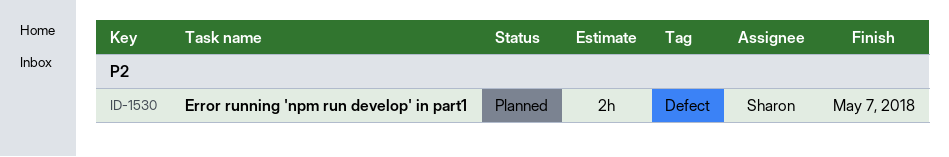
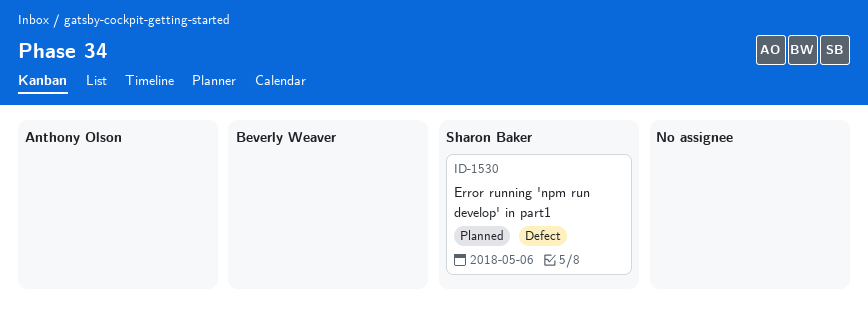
ID-1530, due: May 7 -> May 6

